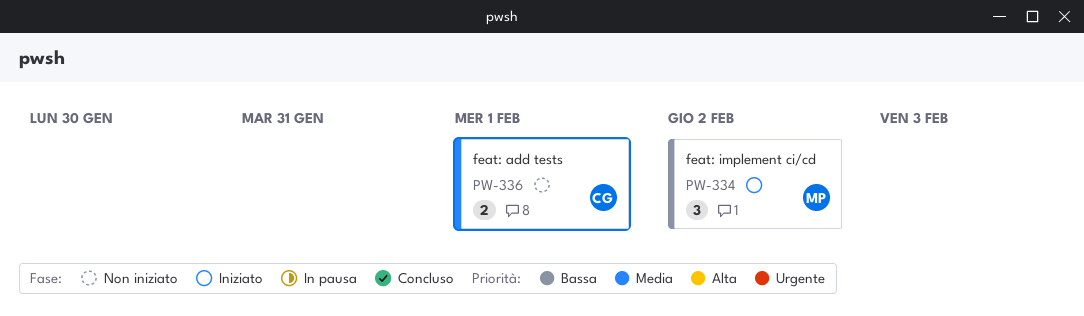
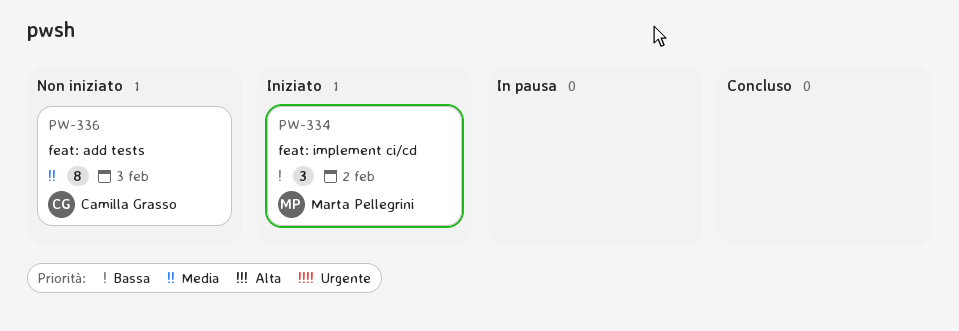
PW-336, estimate: 2 -> 8
PW-336, due: Feb 1 -> Feb 3

